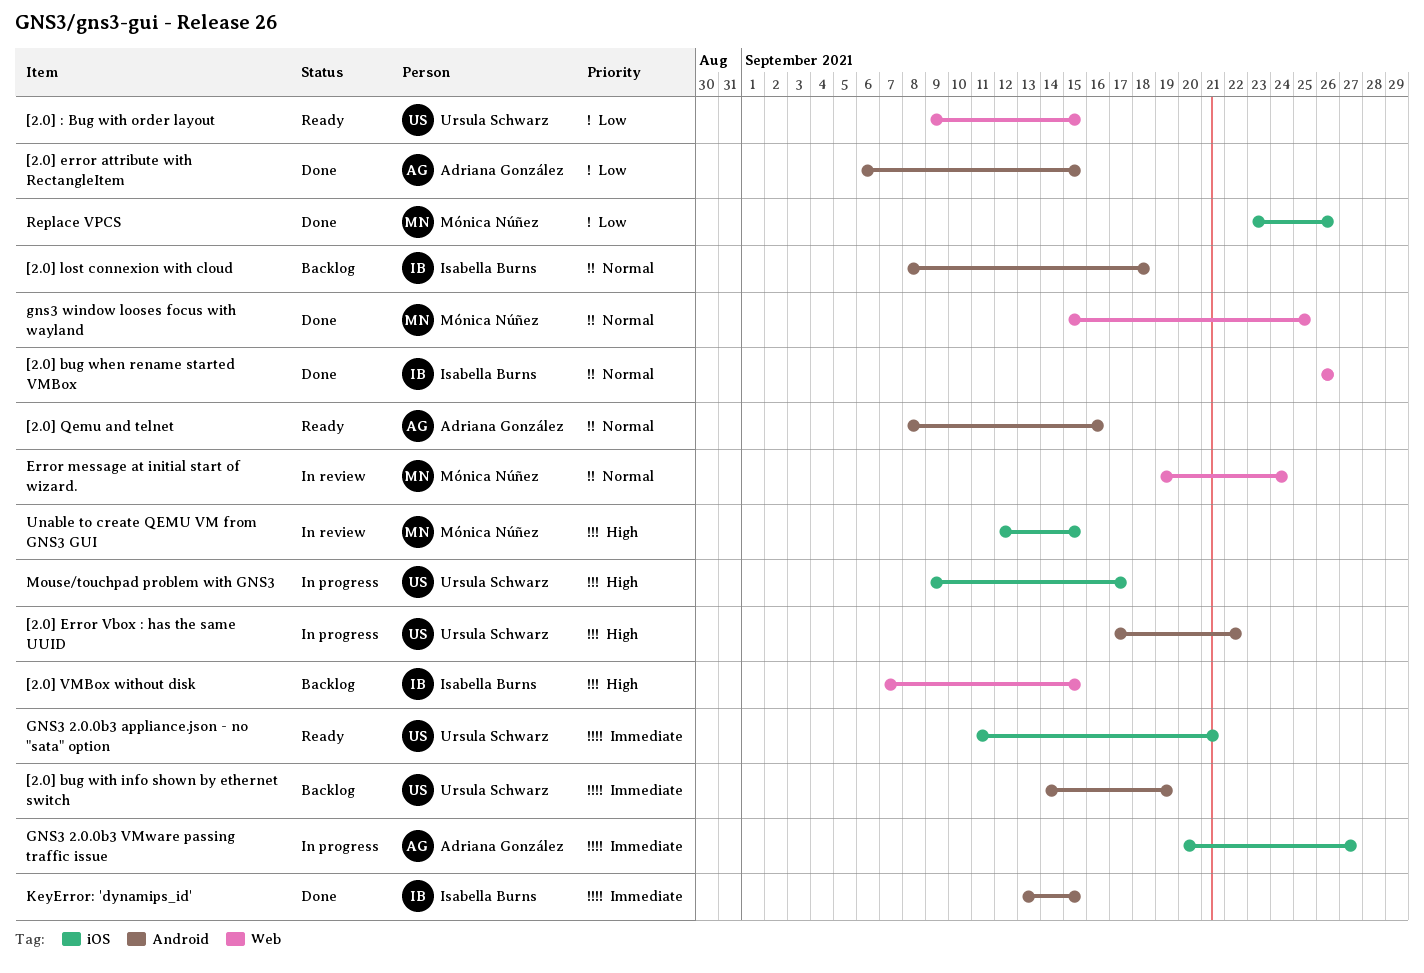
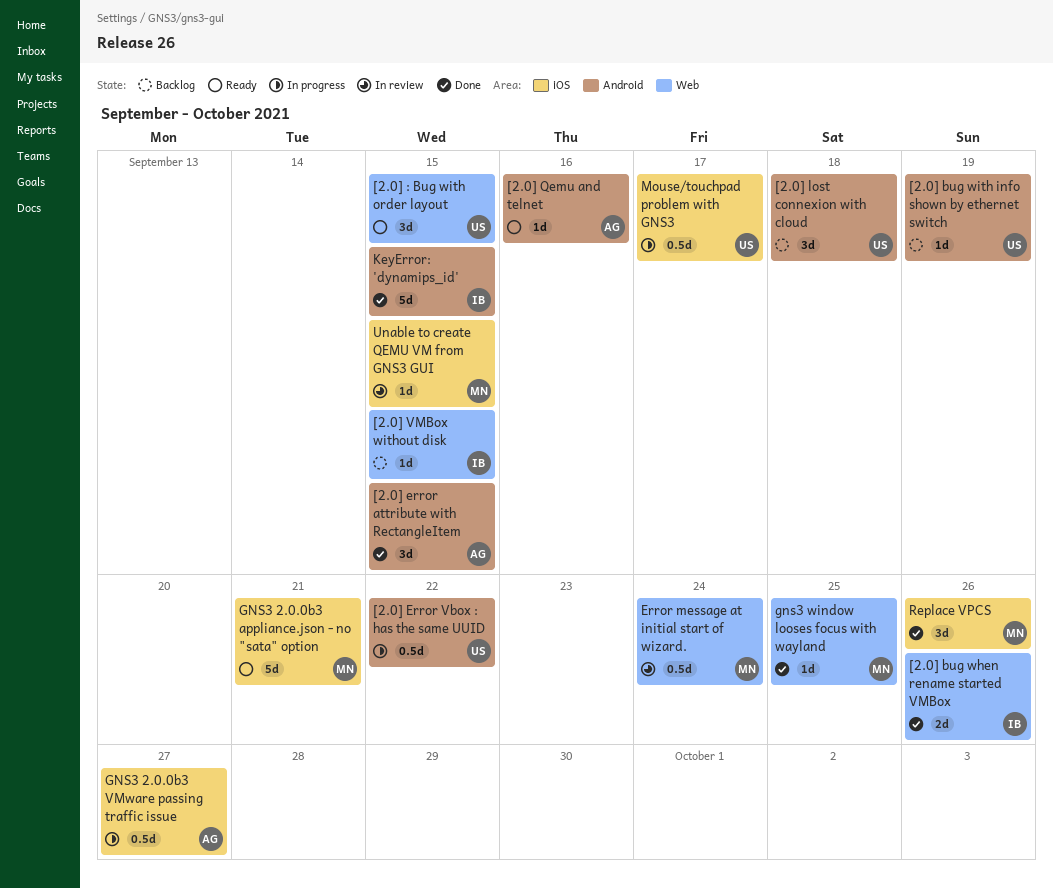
[2.0] lost connexion with cloud, owner: Isabella Burns -> Ursula Schwarz
GNS3 2.0.0b3 appliance.json - no "sata" option, owner: Ursula Schwarz -> Mónica Núñez

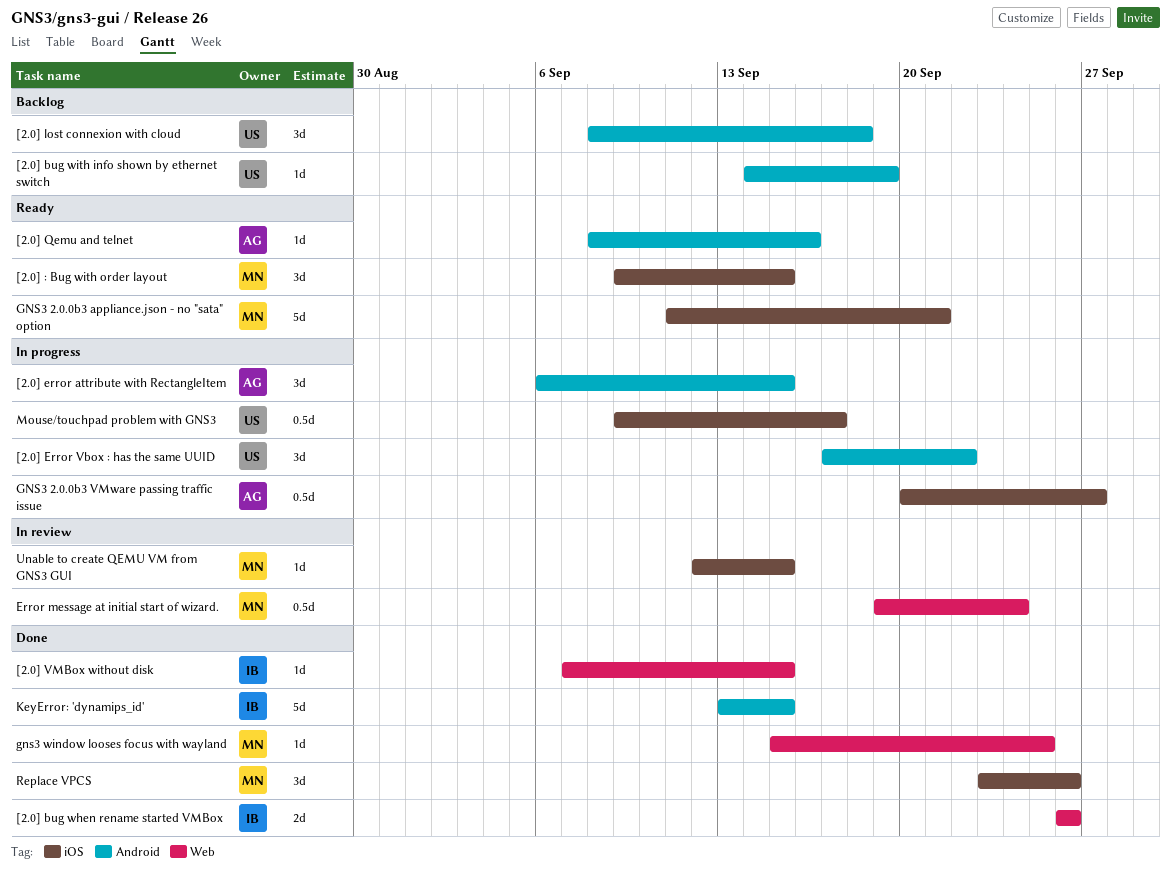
[2.0] : Bug with order layout, owner: US -> MN
[2.0] : Bug with order layout, label: Web -> iOS
[2.0] error attribute with RectangleItem, status: Done -> In progress
[2.0] Error Vbox : has the same UUID, estimate: 0.5d -> 3d
[2.0] VMBox without disk, status: Backlog -> Done

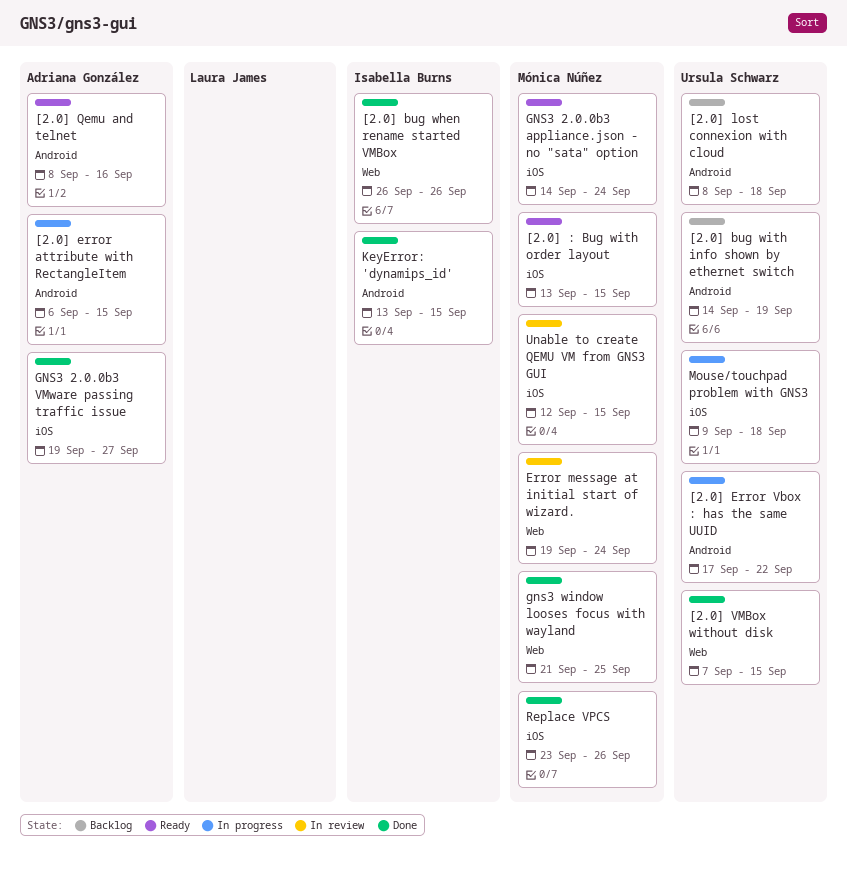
[2.0] : Bug with order layout, start: Sep 9 -> Sep 13
[2.0] VMBox without disk, owner: Isabella Burns -> Ursula Schwarz
GNS3 2.0.0b3 appliance.json - no "sata" option, start: Sep 11 -> Sep 14
GNS3 2.0.0b3 appliance.json - no "sata" option, due: Sep 21 -> Sep 24
GNS3 2.0.0b3 VMware passing traffic issue, status: In progress -> Done
GNS3 2.0.0b3 VMware passing traffic issue, start: Sep 20 -> Sep 19
gns3 window looses focus with wayland, start: Sep 15 -> Sep 21
Mouse/touchpad problem with GNS3, due: Sep 17 -> Sep 18

